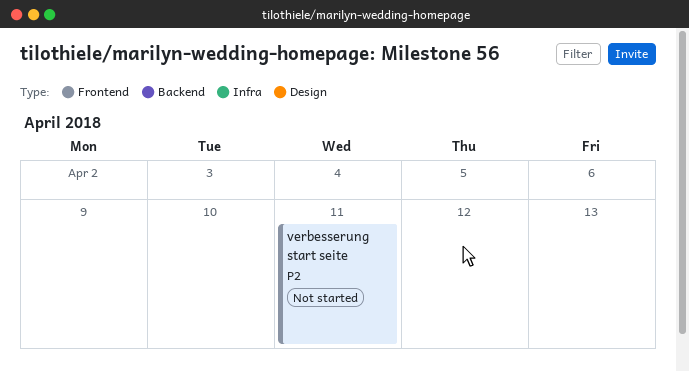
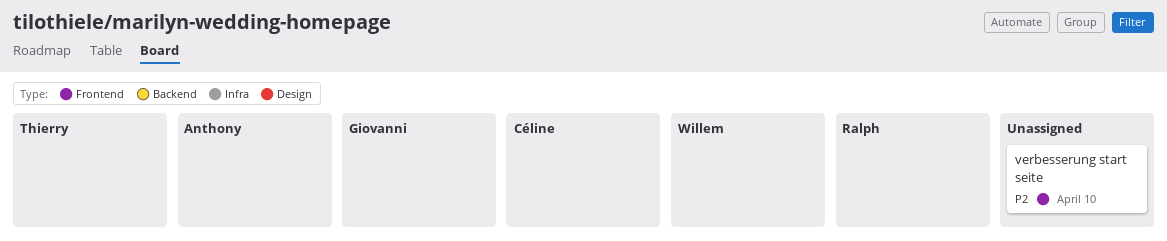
verbesserung start seite, due: Apr 11 -> Apr 10

